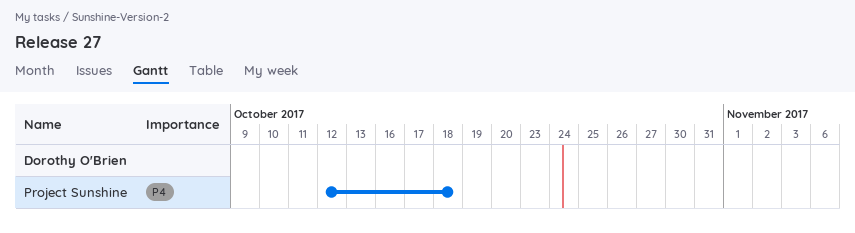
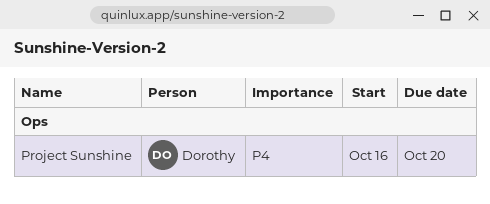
Project Sunshine, start: Oct 12 -> Oct 16
Project Sunshine, due: Oct 18 -> Oct 20

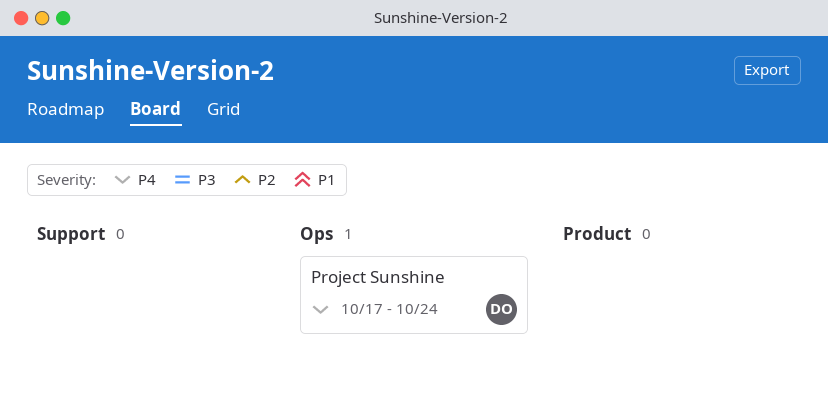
Project Sunshine, start: Oct 16 -> Oct 17
Project Sunshine, due: Oct 20 -> Oct 24

